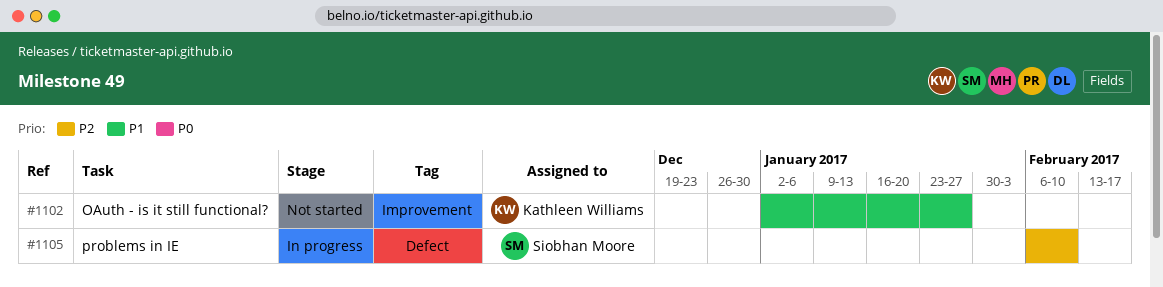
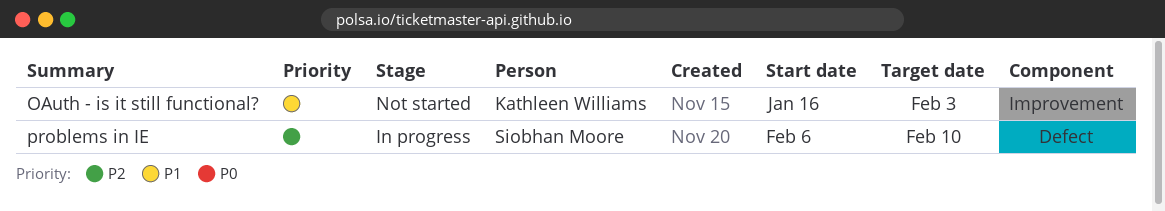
OAuth - is it still functional?, start: Jan 2 -> Jan 16
OAuth - is it still functional?, due: Jan 27 -> Feb 3

